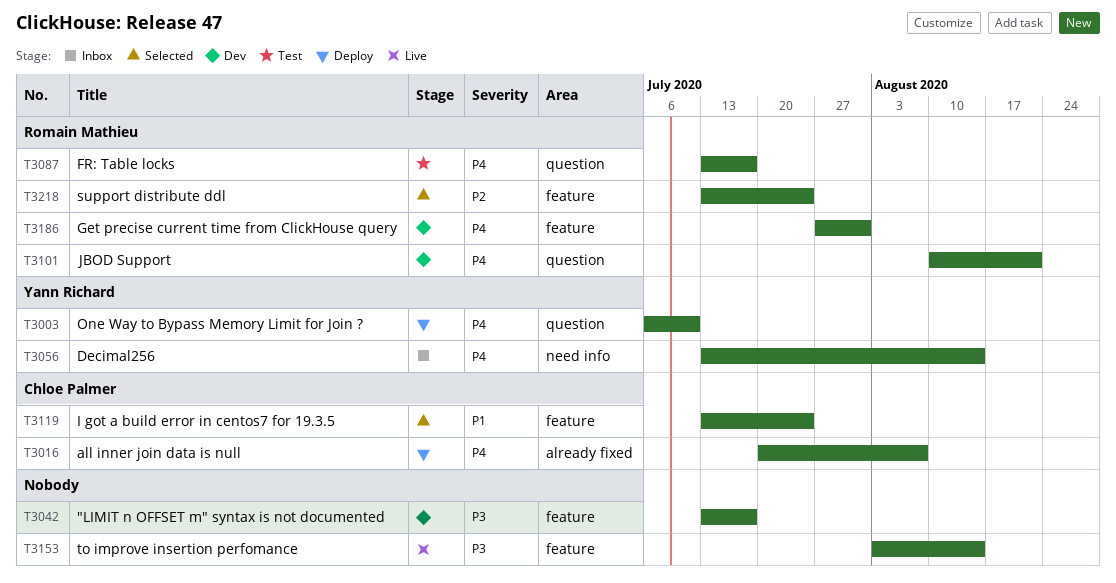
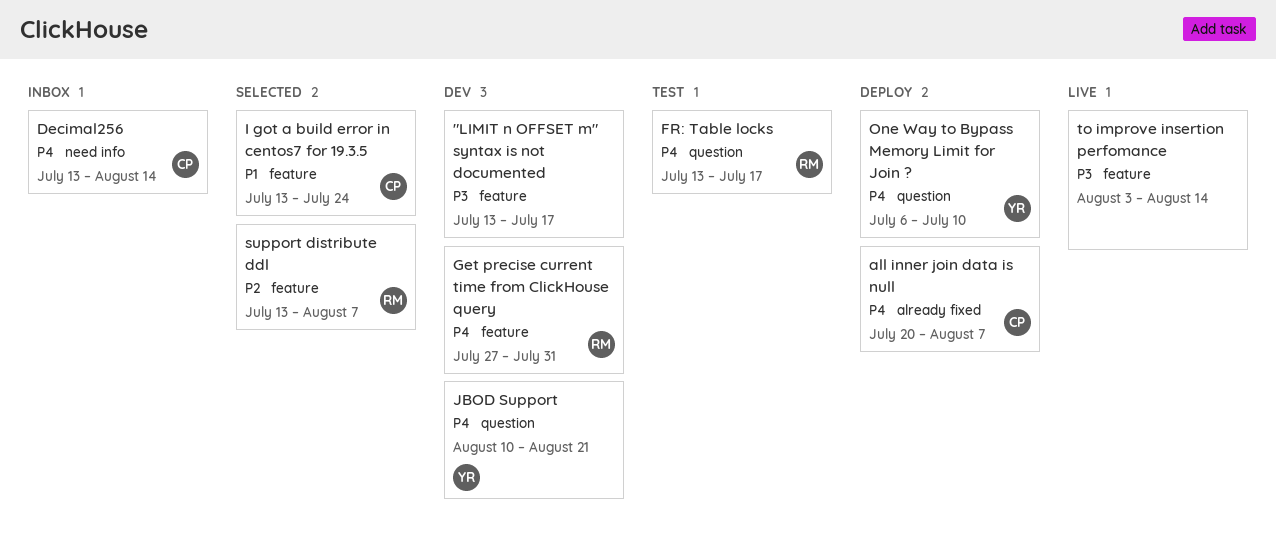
Decimal256, owner: Yann Richard -> Chloe Palmer
JBOD Support, owner: Romain Mathieu -> Yann Richard
support distribute ddl, due: Jul 24 -> Aug 7

